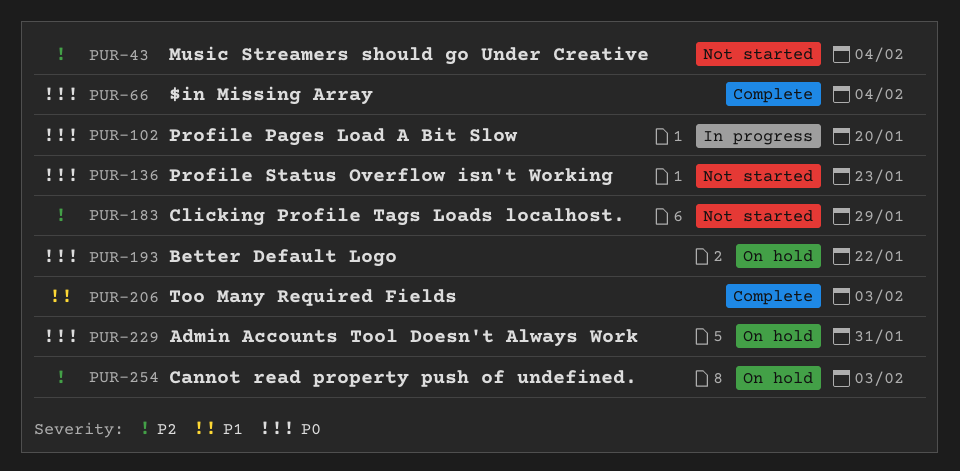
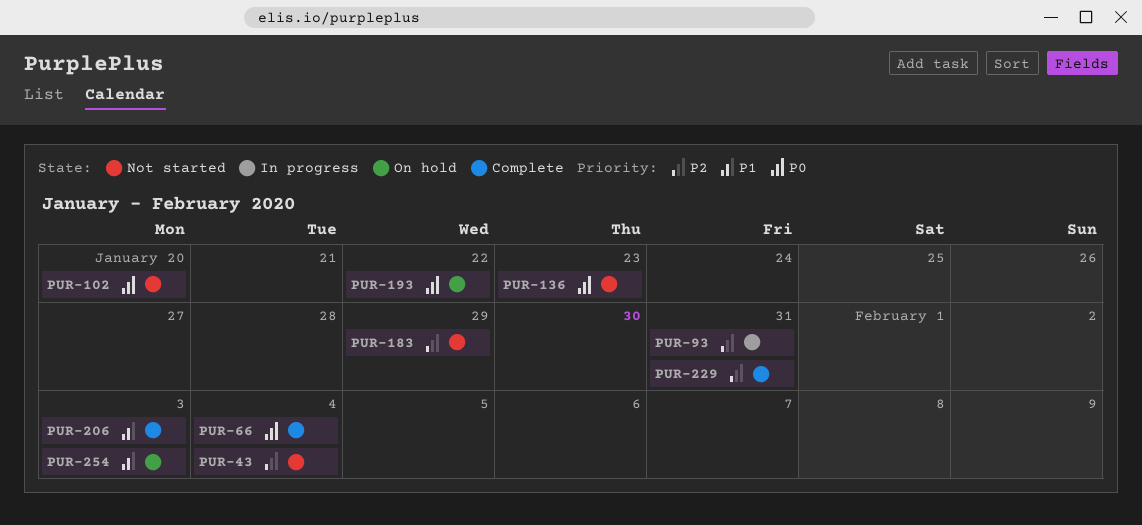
PUR-93: none -> present
PUR-102, status: In progress -> Not started
PUR-229, status: On hold -> Complete
PUR-229, priority: P0 -> P2
PUR-254, priority: P2 -> P1

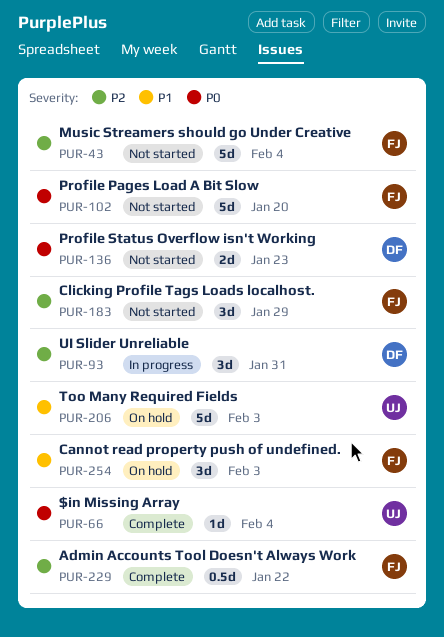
PUR-193: present -> none
PUR-206, status: Complete -> On hold
PUR-229, due: Jan 31 -> Jan 22

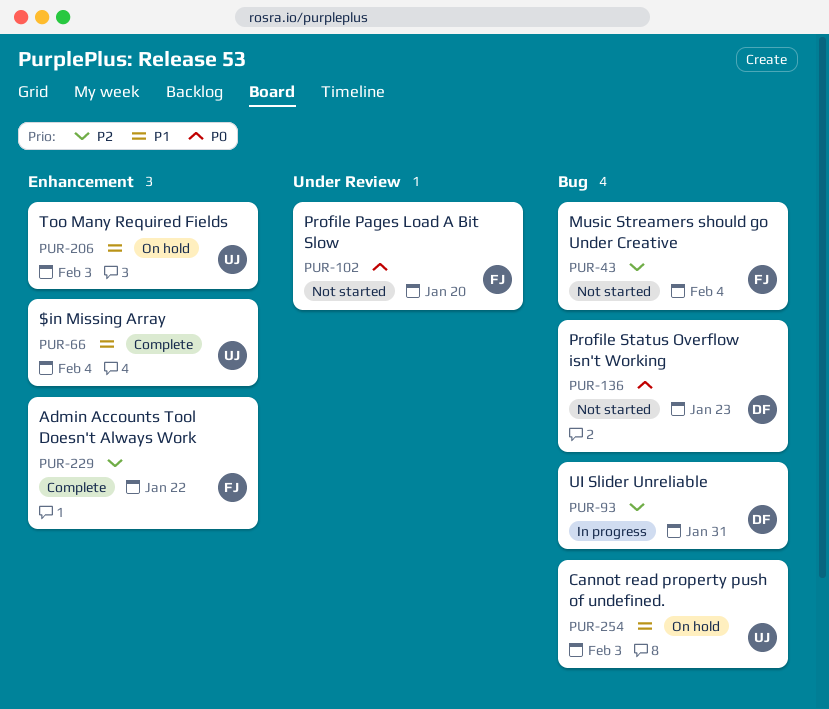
PUR-66, priority: P0 -> P1
PUR-183: present -> none
PUR-254, owner: FJ -> UJ

